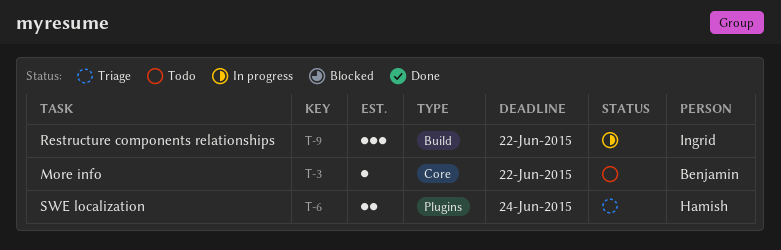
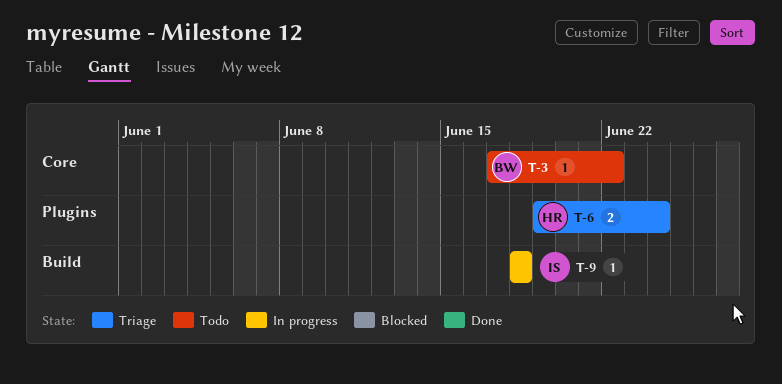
T-9, estimate: 3 -> 1
T-9, due: Jun 22 -> Jun 18

